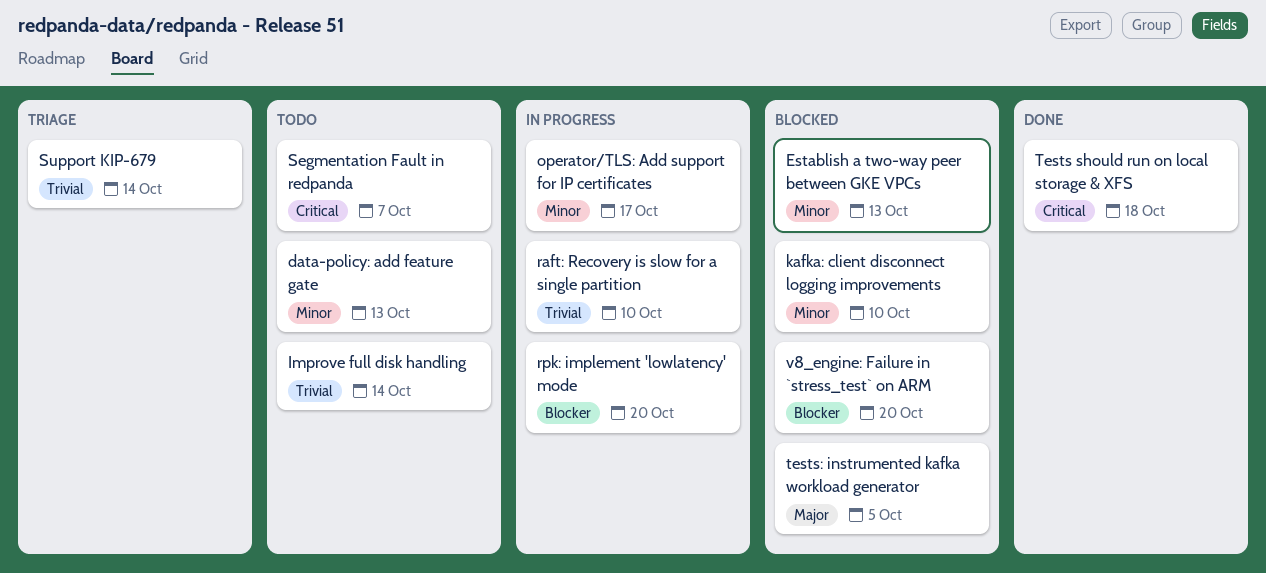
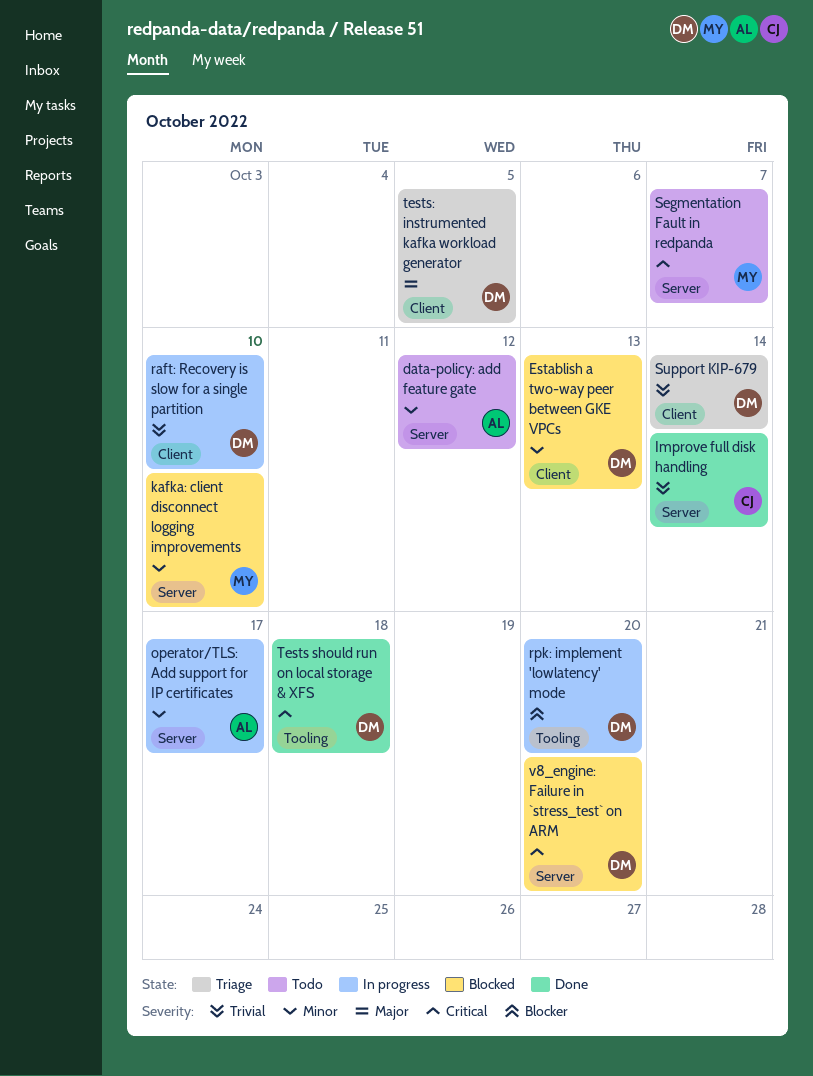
data-policy: add feature gate, due: Oct 13 -> Oct 12
Improve full disk handling, status: Todo -> Done
tests: instrumented kafka workload generator, status: Blocked -> Triage
v8_engine: Failure in `stress_test` on ARM, priority: Blocker -> Critical

